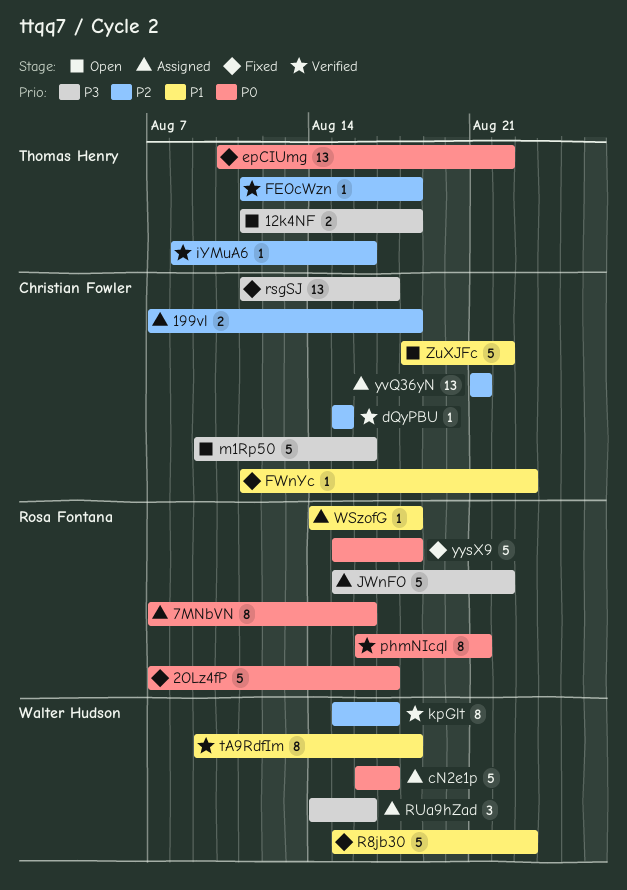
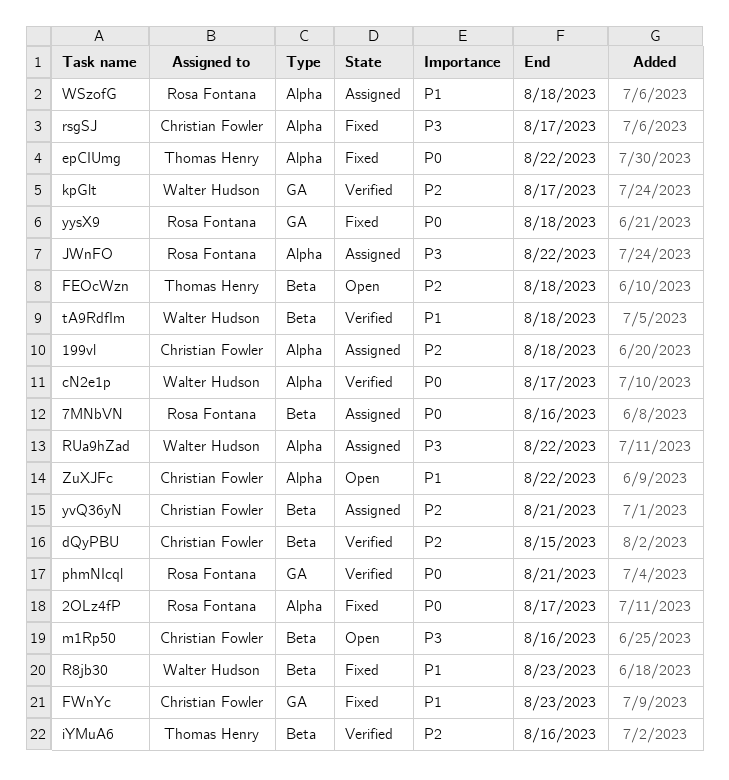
12k4NF: present -> none
cN2e1p, status: Assigned -> Verified
FEOcWzn, status: Verified -> Open
RUa9hZad, due: Aug 16 -> Aug 22

